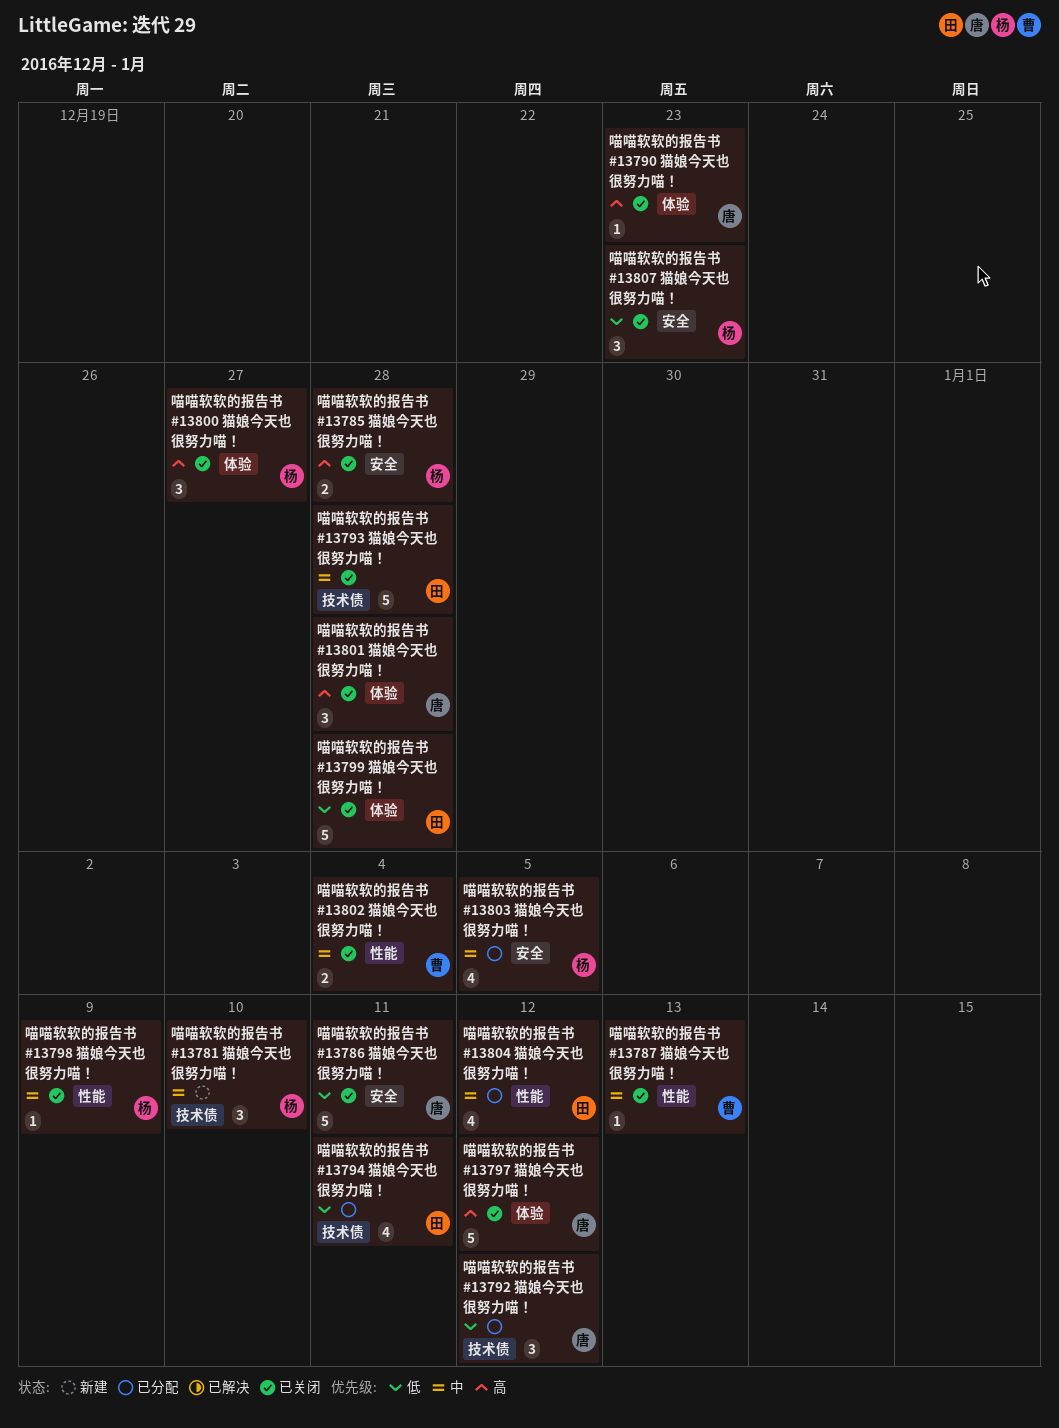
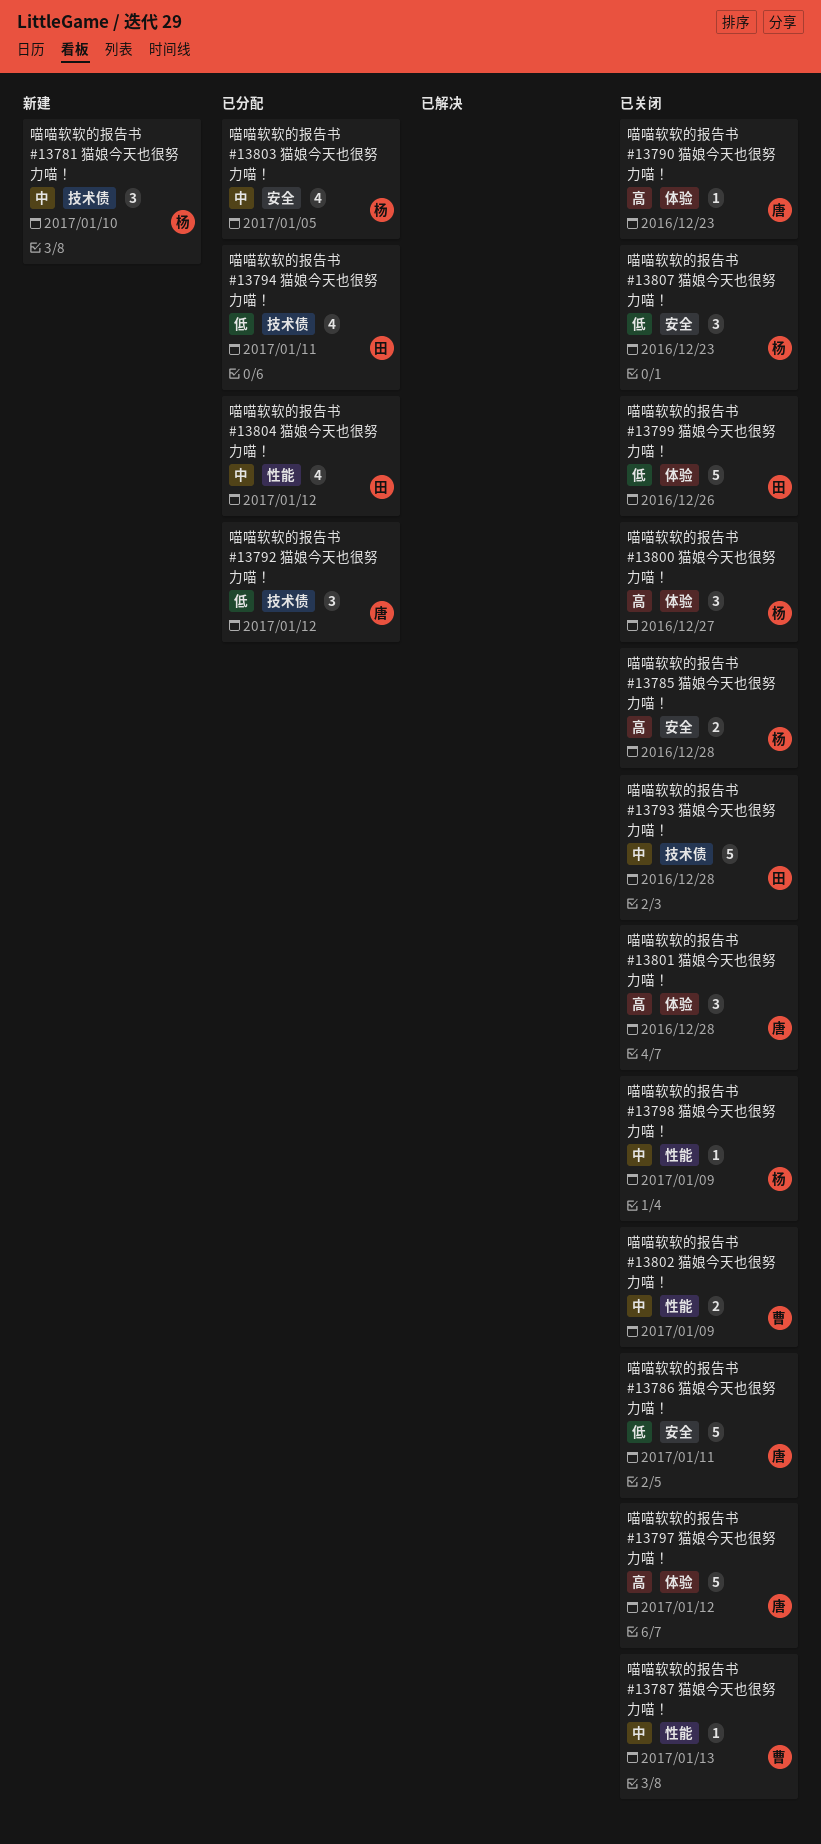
喵喵软软的报告书 #13799 猫娘今天也很努力喵！, due: Dec 28 -> Dec 26
喵喵软软的报告书 #13802 猫娘今天也很努力喵！, due: Jan 4 -> Jan 9

